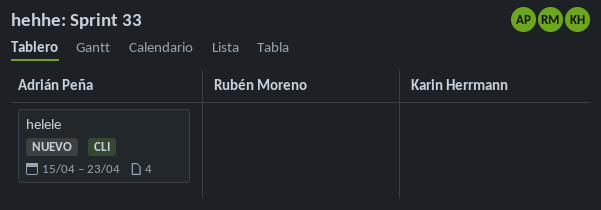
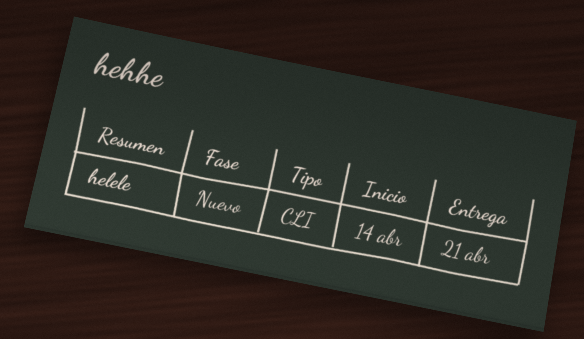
helele, start: Apr 15 -> Apr 14
helele, due: Apr 23 -> Apr 21

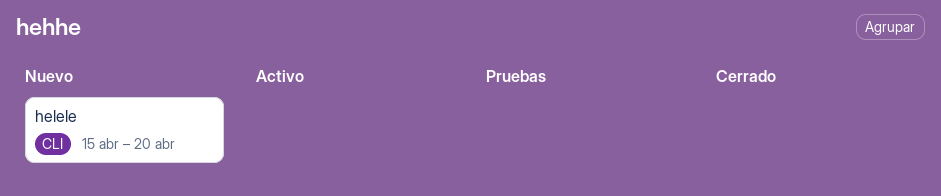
helele, start: Apr 14 -> Apr 15
helele, due: Apr 21 -> Apr 20

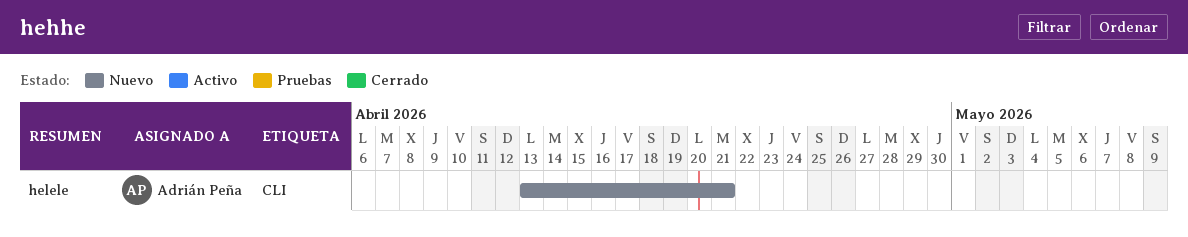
helele, start: Apr 15 -> Apr 13
helele, due: Apr 20 -> Apr 21

